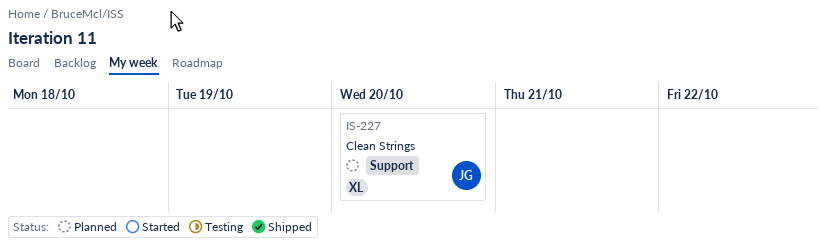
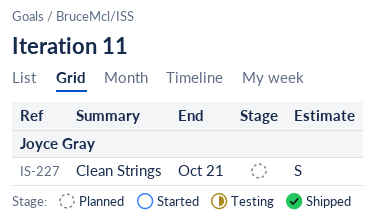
IS-227, estimate: XL -> S
IS-227, due: Oct 20 -> Oct 21

